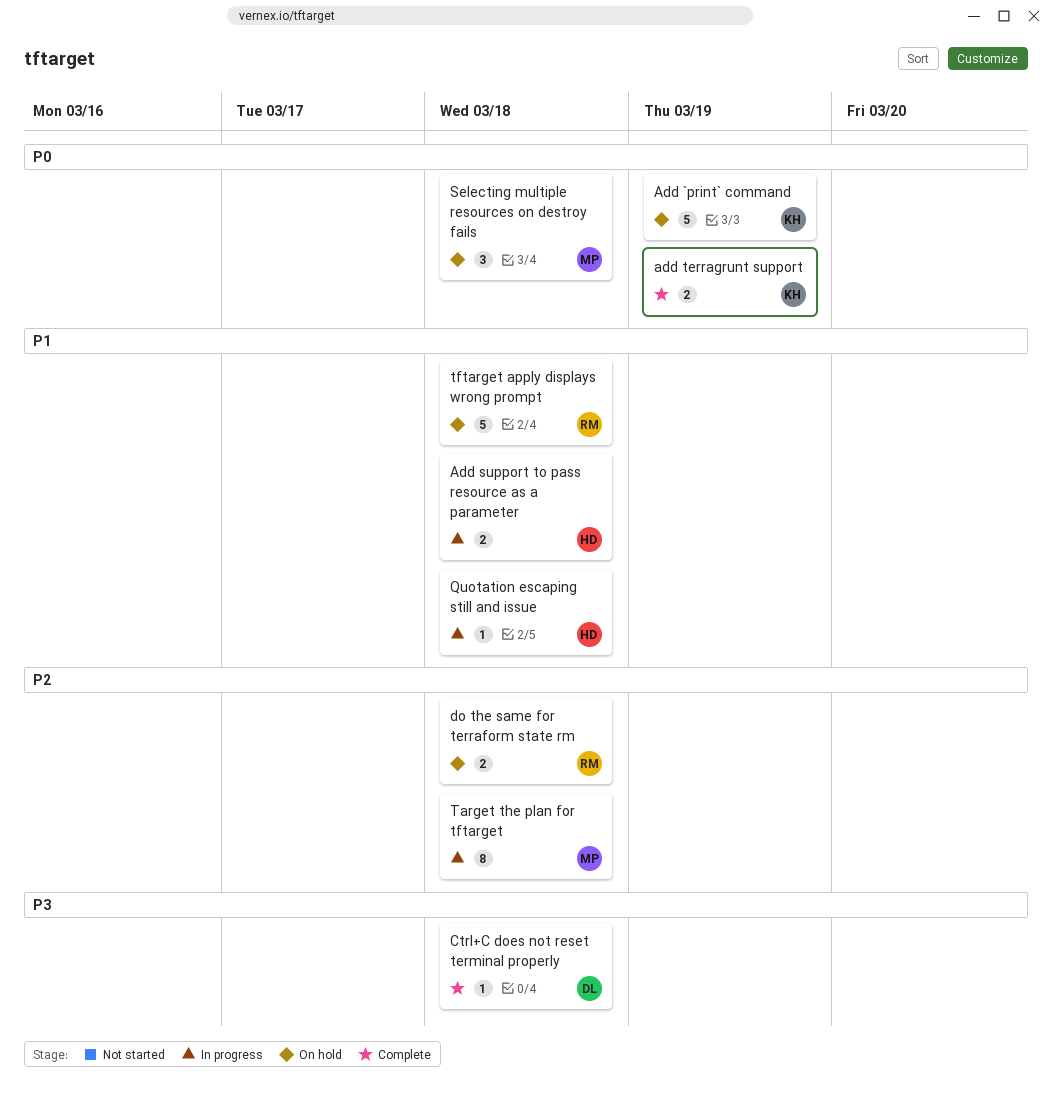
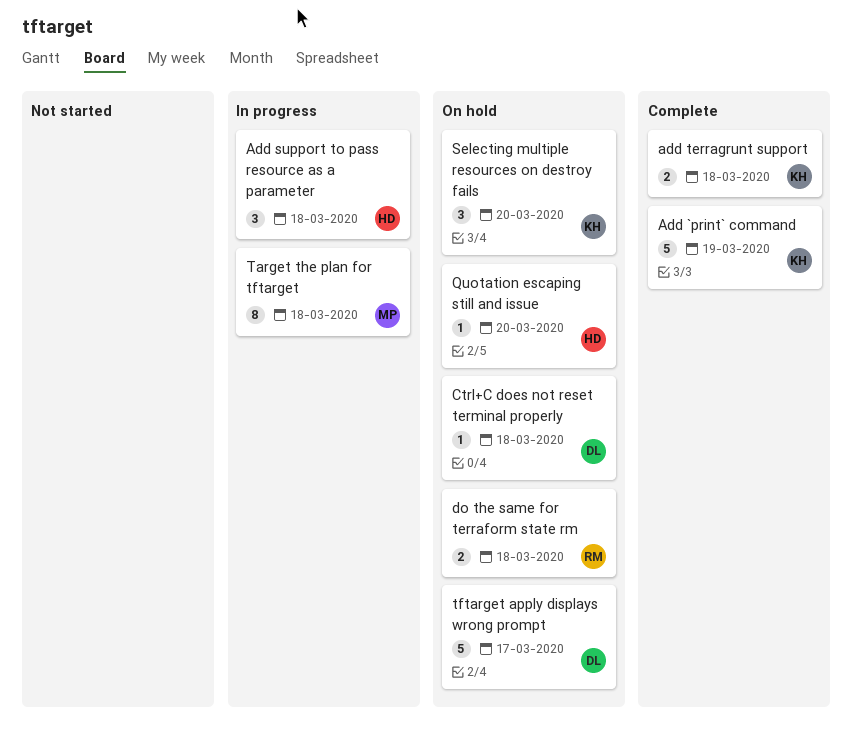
Add `print` command, status: On hold -> Complete
Add support to pass resource as a parameter, estimate: 2 -> 3
add terragrunt support, due: Mar 19 -> Mar 18
Ctrl+C does not reset terminal properly, status: Complete -> On hold
Quotation escaping still and issue, status: In progress -> On hold
Quotation escaping still and issue, due: Mar 18 -> Mar 20
Selecting multiple resources on destroy fails, owner: MP -> KH
Selecting multiple resources on destroy fails, due: Mar 18 -> Mar 20
tftarget apply displays wrong prompt, owner: RM -> DL
tftarget apply displays wrong prompt, due: Mar 18 -> Mar 17

